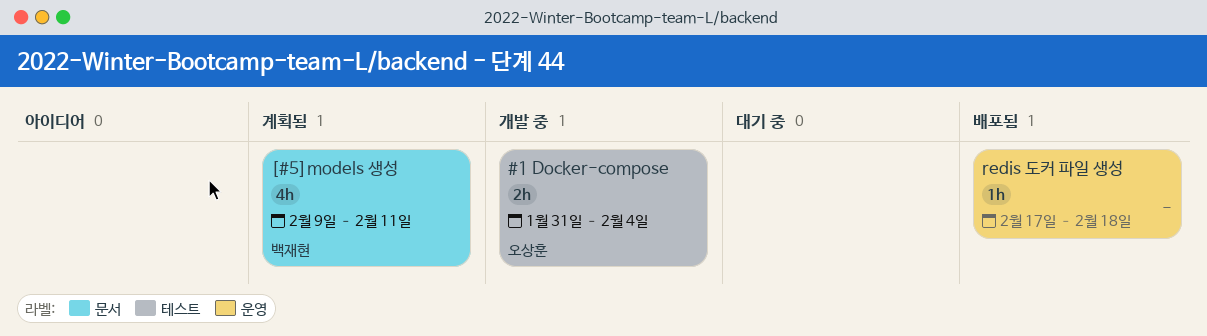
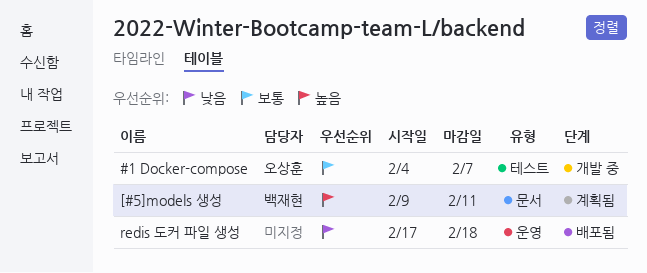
#1 Docker-compose, start: Jan 31 -> Feb 4
#1 Docker-compose, due: Feb 4 -> Feb 7

